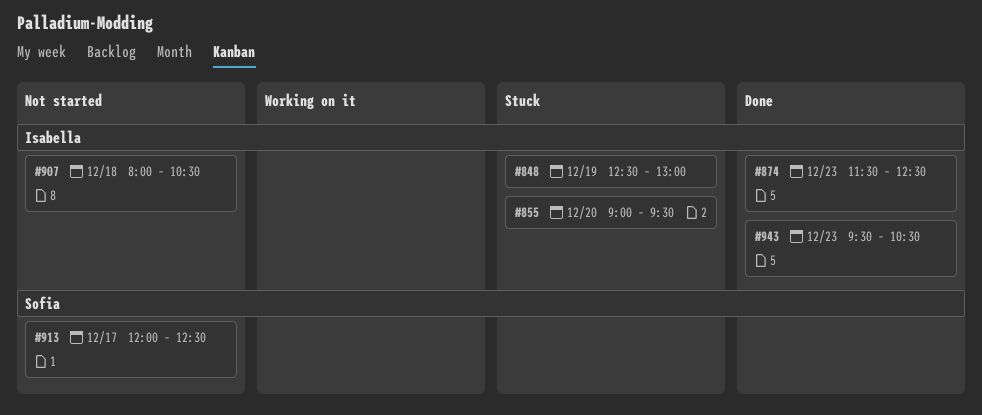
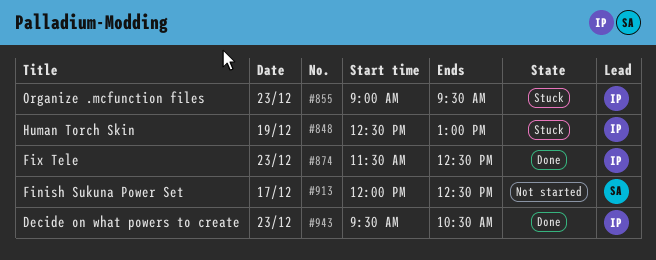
#855, day: Dec 20 -> Dec 23
#907: present -> none

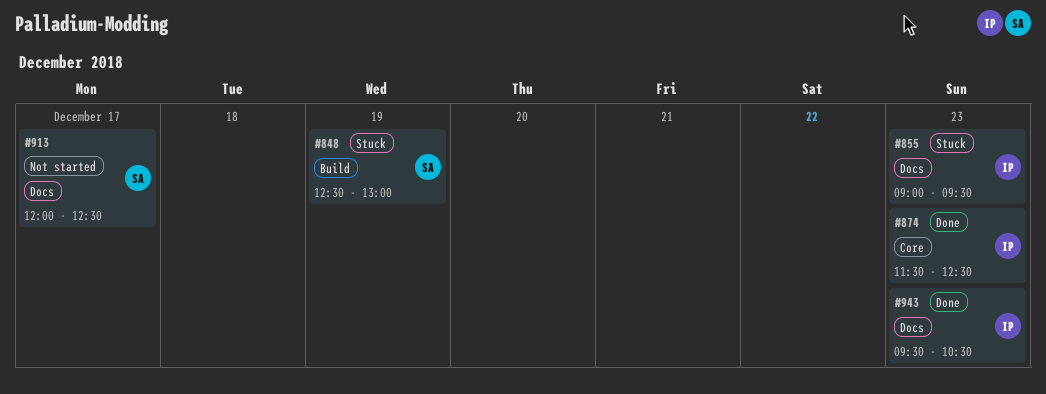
#848, owner: IP -> SA

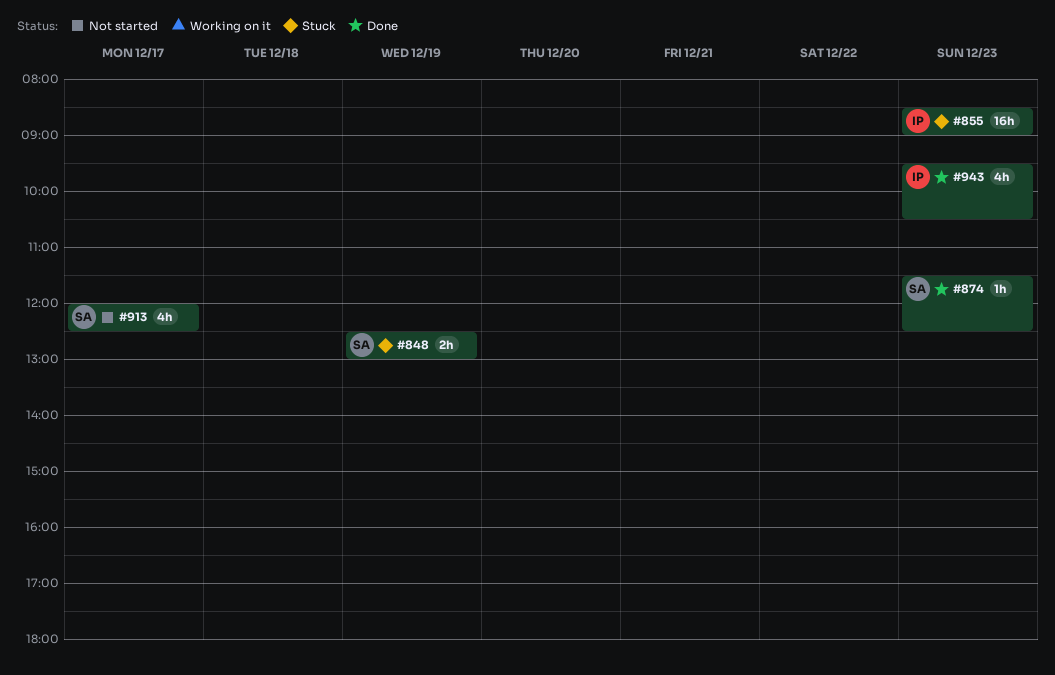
#855, begins: 09:00 -> 08:30
#855, ends: 09:30 -> 09:00
#874, owner: IP -> SA

